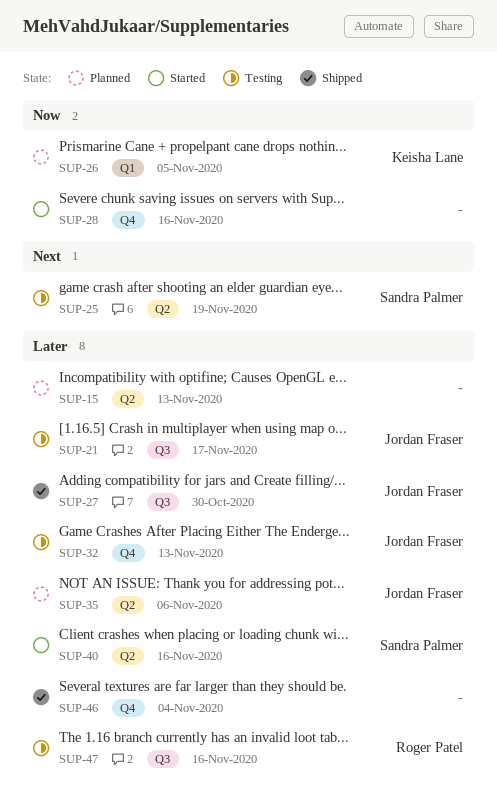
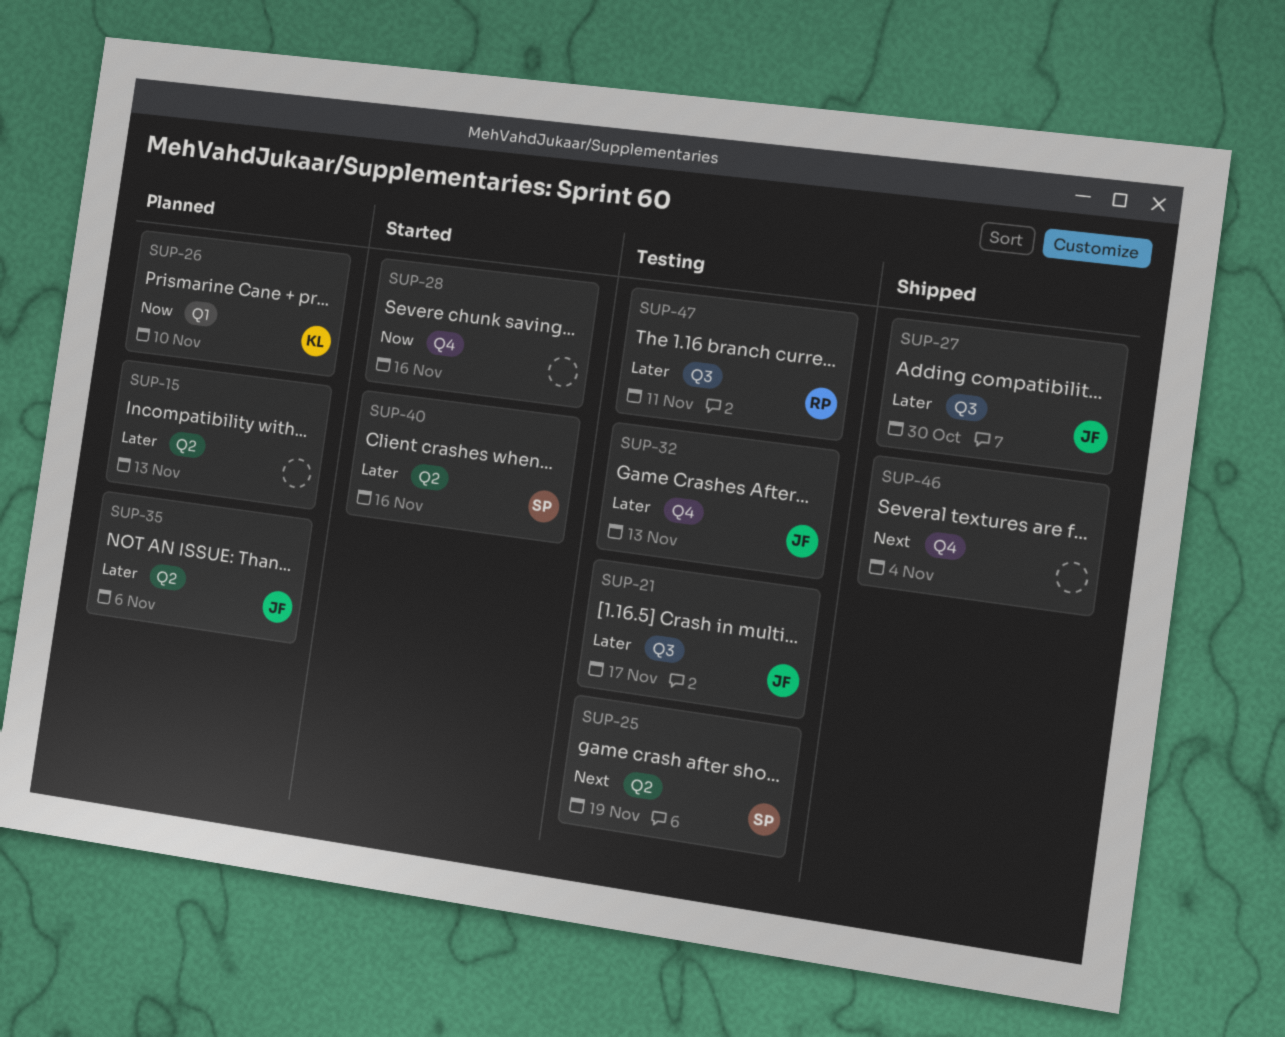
SUP-26, due: Nov 5 -> Nov 10
SUP-46, priority: Later -> Next
SUP-47, due: Nov 16 -> Nov 11

